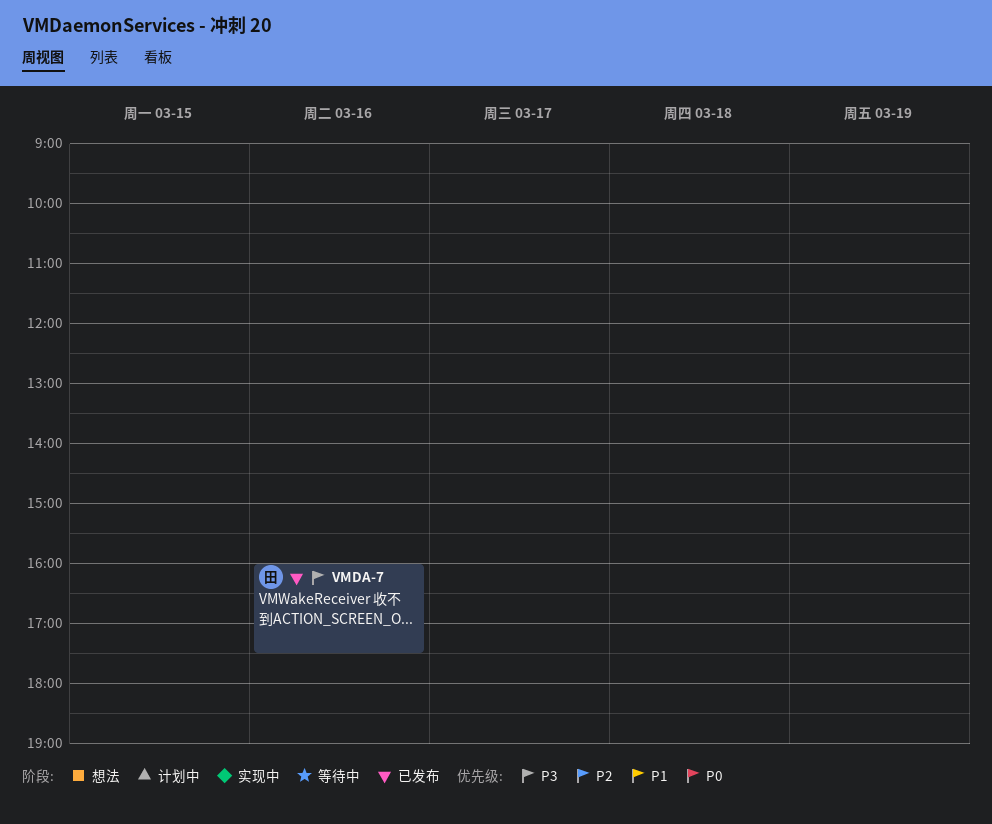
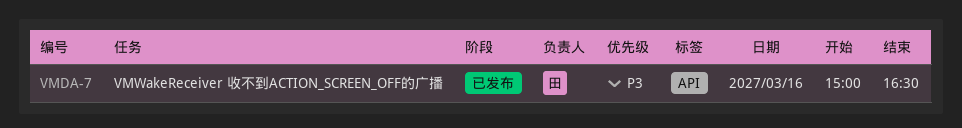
VMDA-7, begins: 16:00 -> 15:00
VMDA-7, ends: 17:30 -> 16:30

